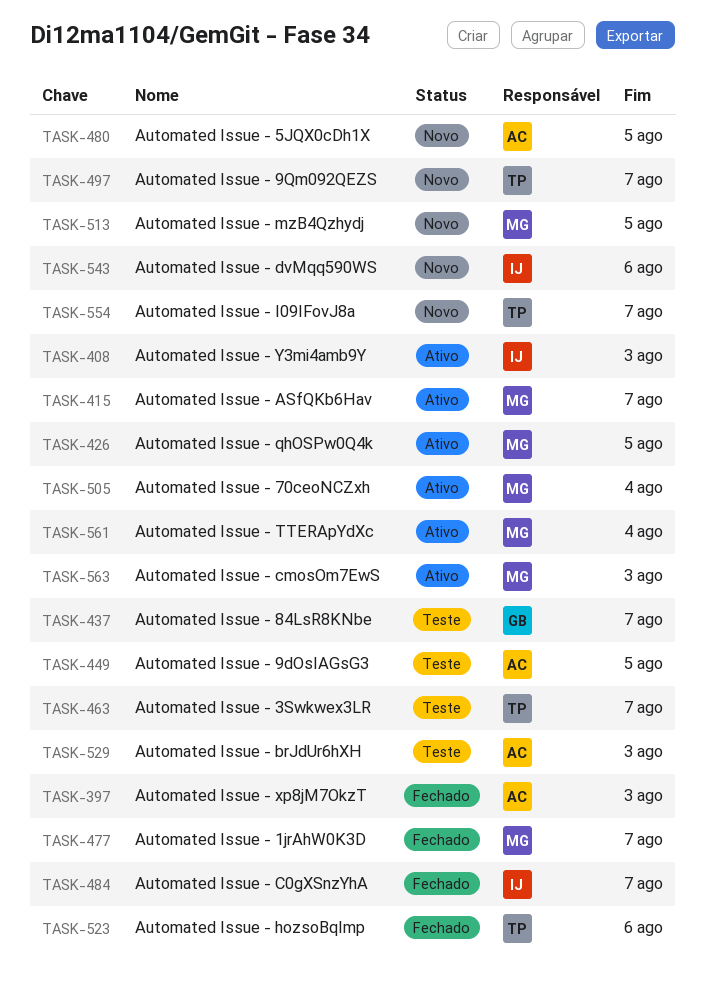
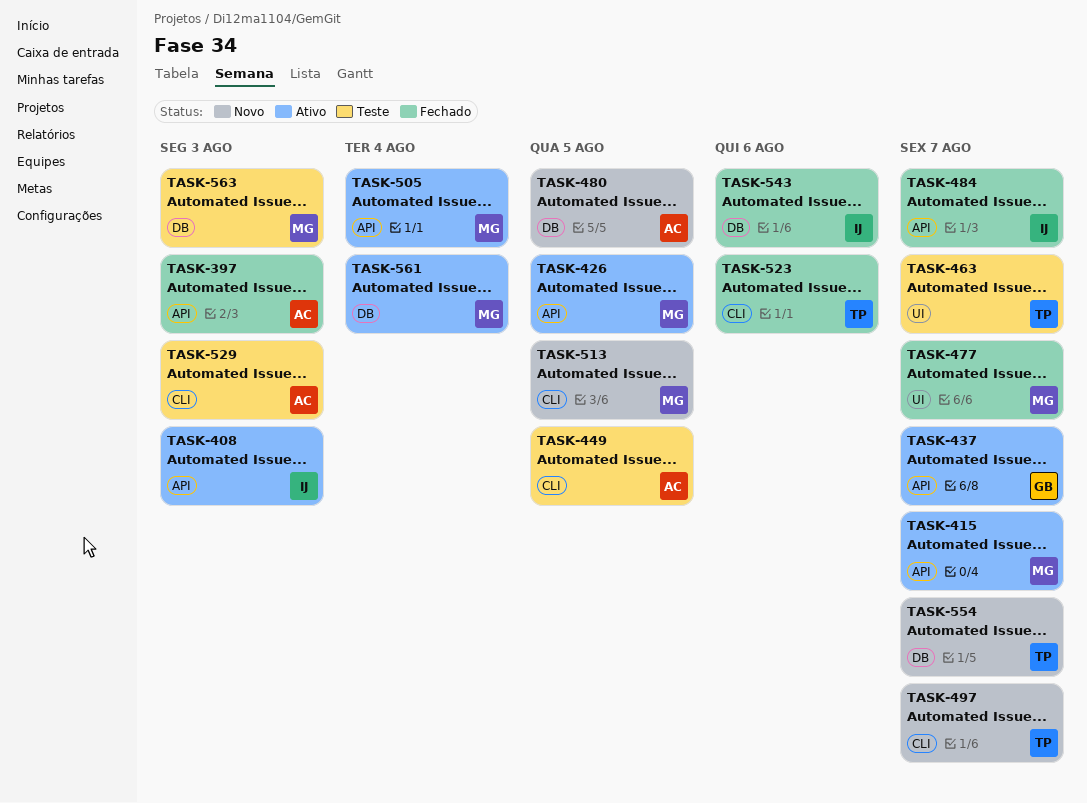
TASK-437, status: Teste -> Ativo
TASK-543, status: Novo -> Fechado
TASK-563, status: Ativo -> Teste

